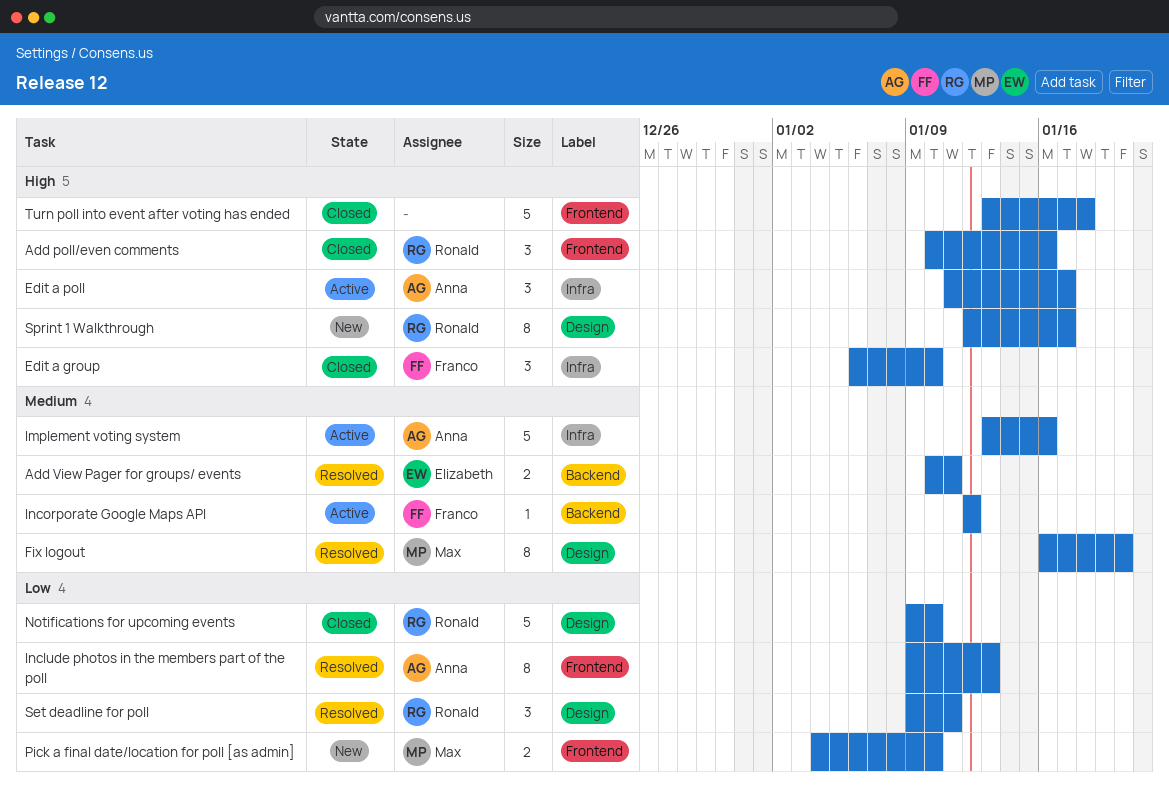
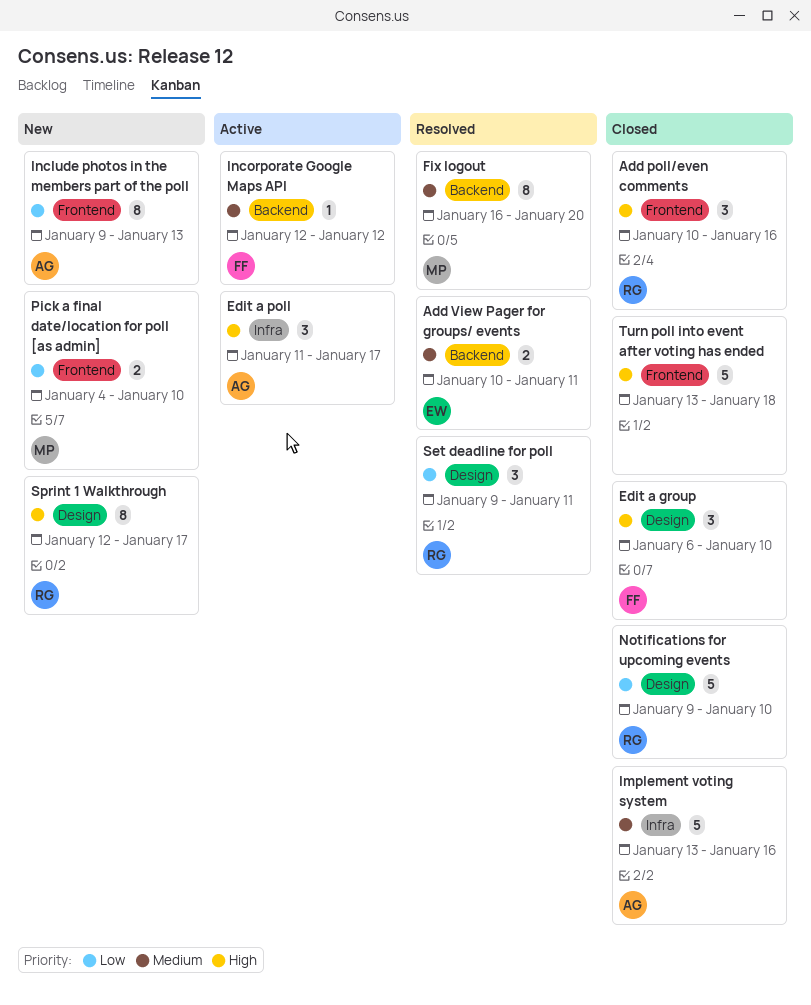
Edit a group, label: Infra -> Design
Fix logout, label: Design -> Backend
Implement voting system, status: Active -> Closed
Include photos in the members part of the poll, status: Resolved -> New

